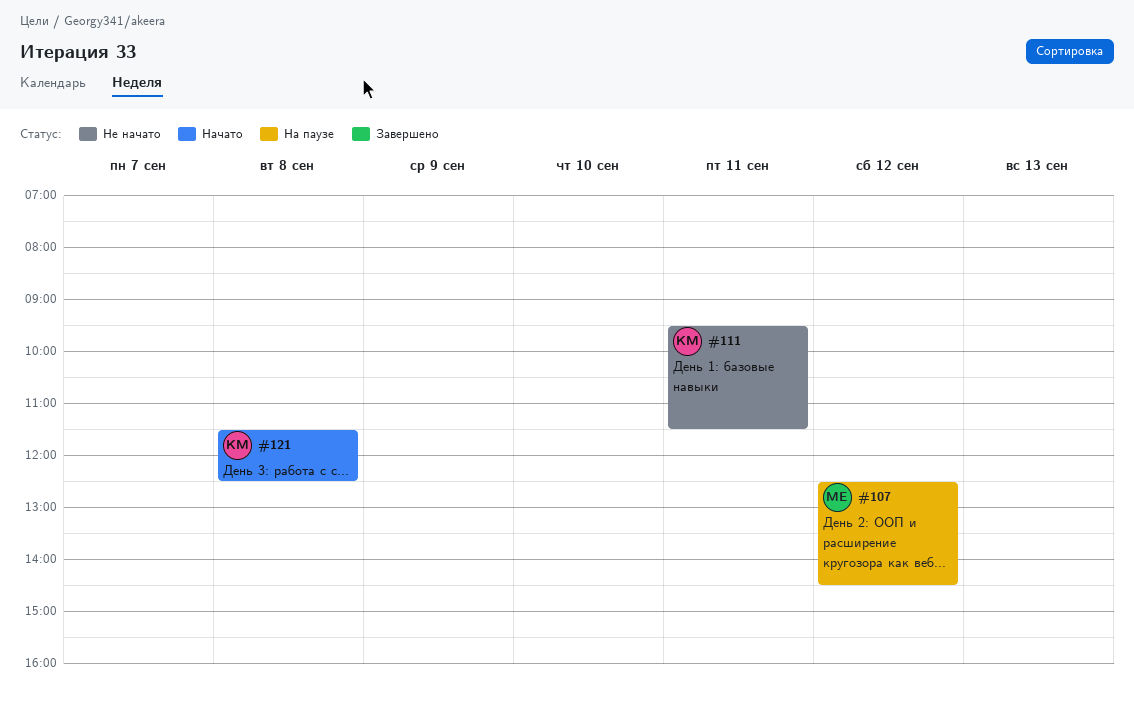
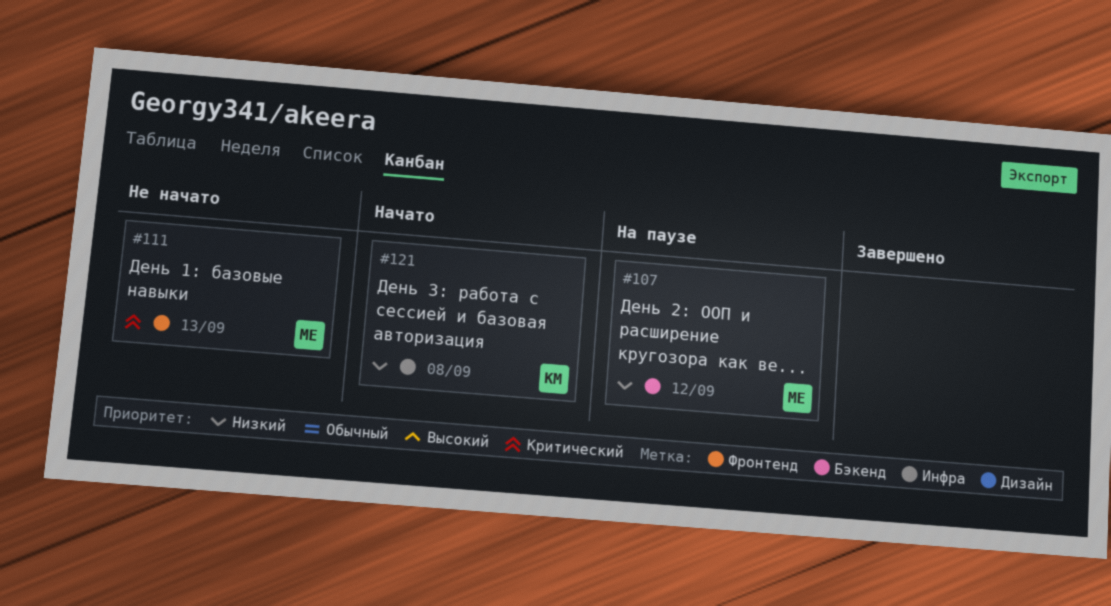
#111, owner: КМ -> МЕ
#111, day: Sep 11 -> Sep 13

